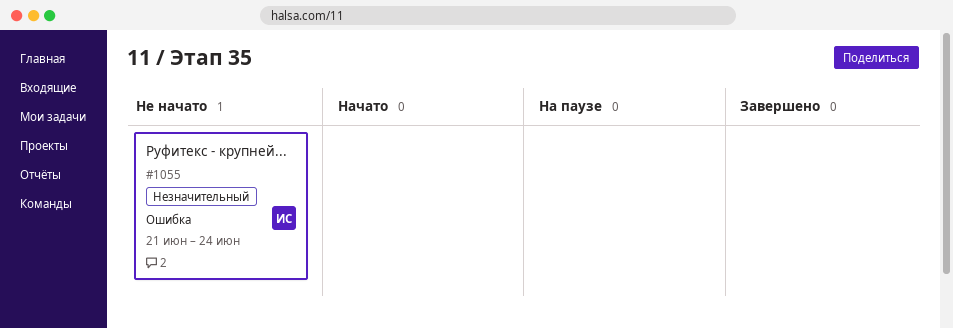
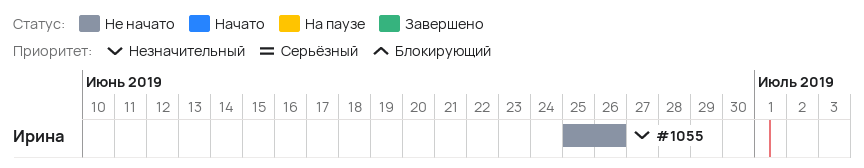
#1055, start: Jun 21 -> Jun 25
#1055, due: Jun 24 -> Jun 26

